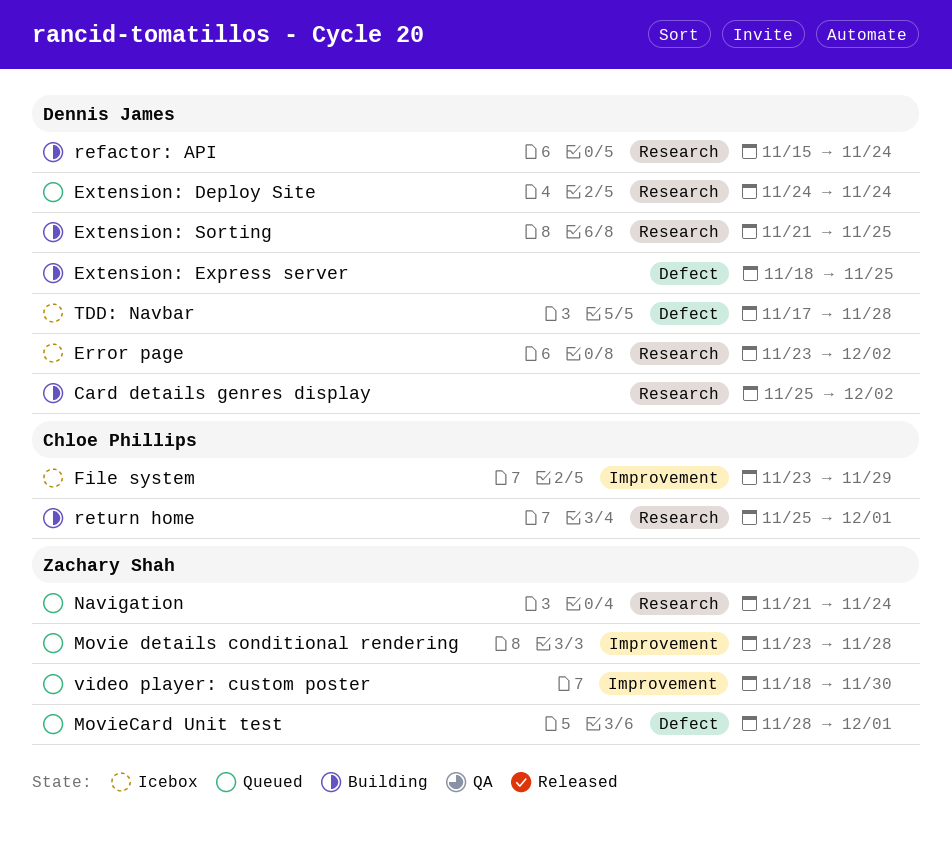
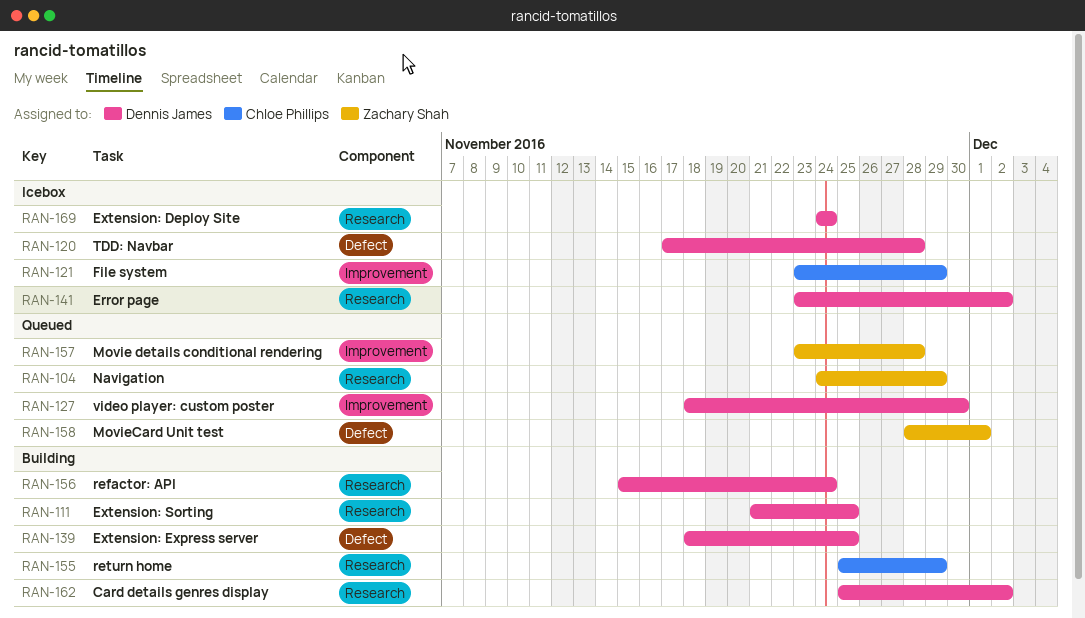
Extension: Deploy Site, status: Queued -> Icebox
Navigation, start: Nov 21 -> Nov 24
Navigation, due: Nov 24 -> Nov 29
return home, due: Dec 1 -> Nov 29
video player: custom poster, owner: Zachary Shah -> Dennis James

